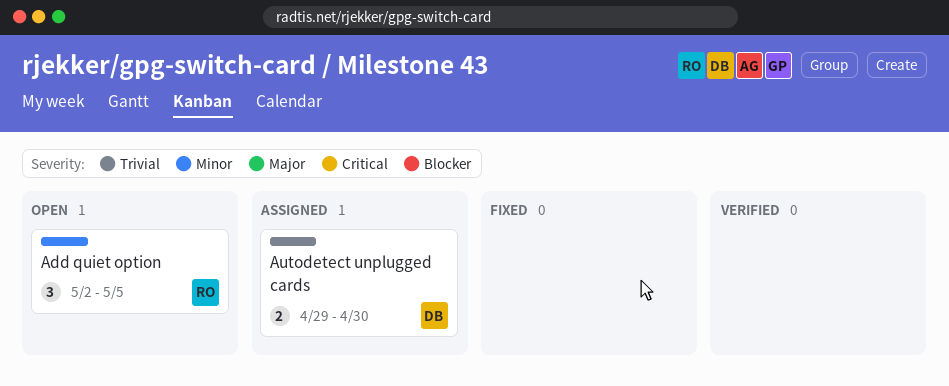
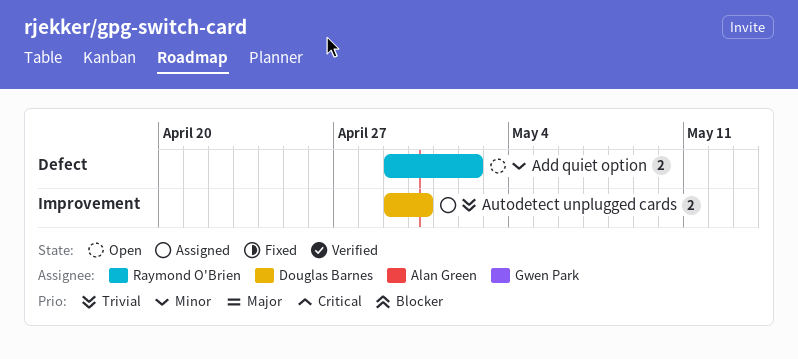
Add quiet option, estimate: 3 -> 2
Add quiet option, start: May 2 -> Apr 29
Add quiet option, due: May 5 -> May 2

